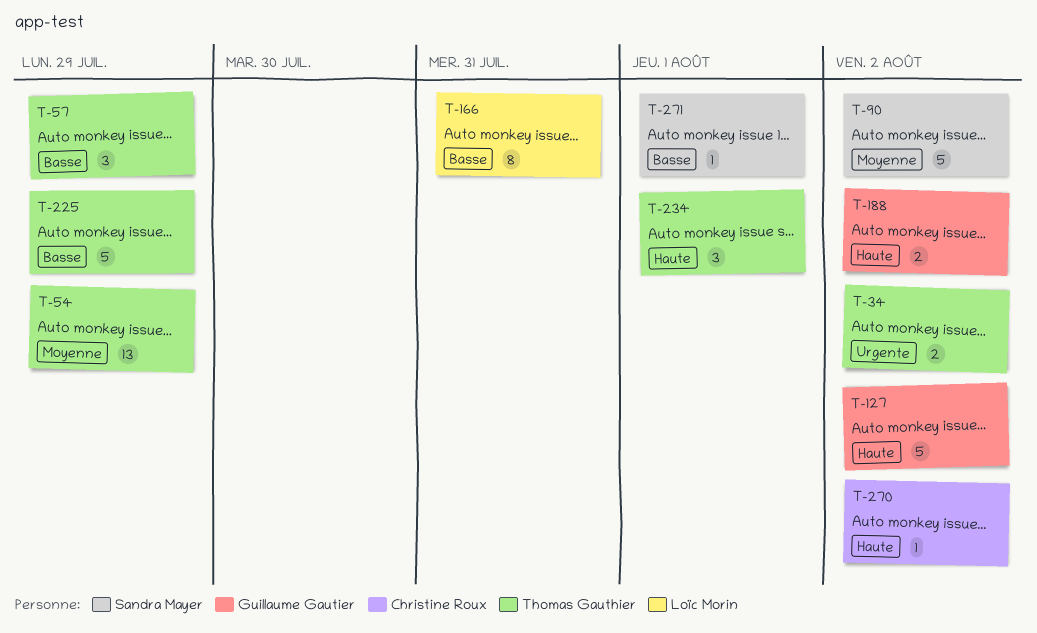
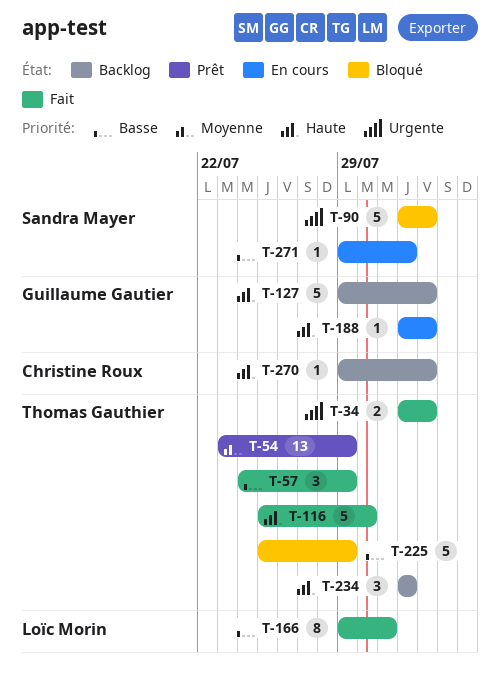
T-90, priority: Moyenne -> Urgente
T-116: none -> present
T-188, estimate: 2 -> 1

